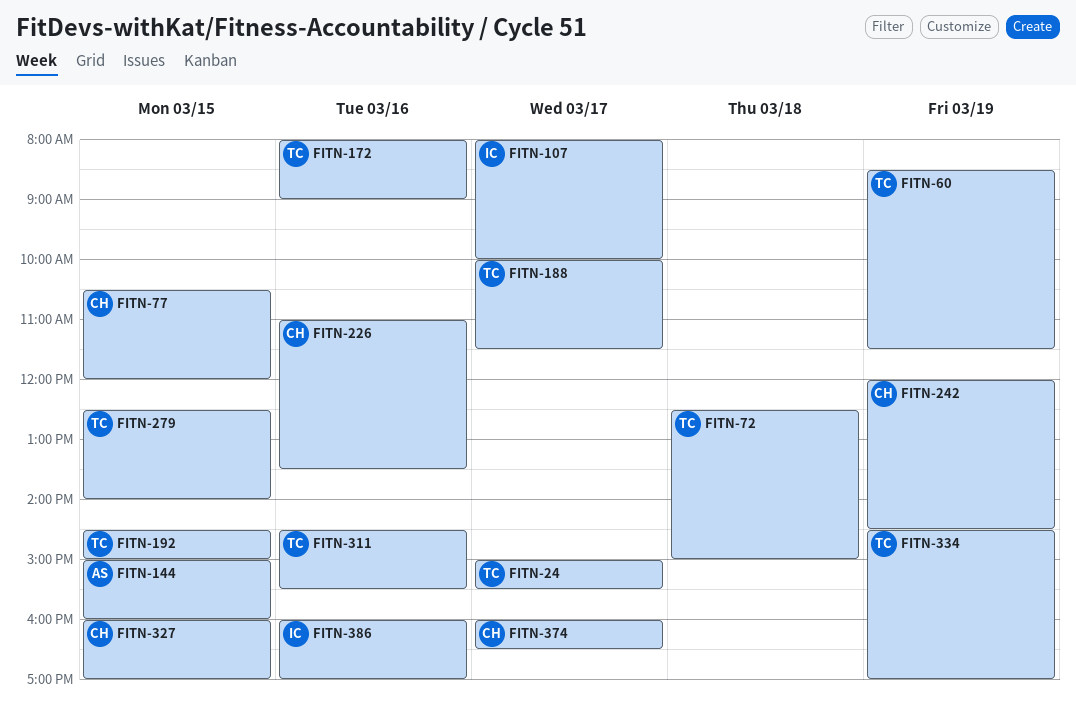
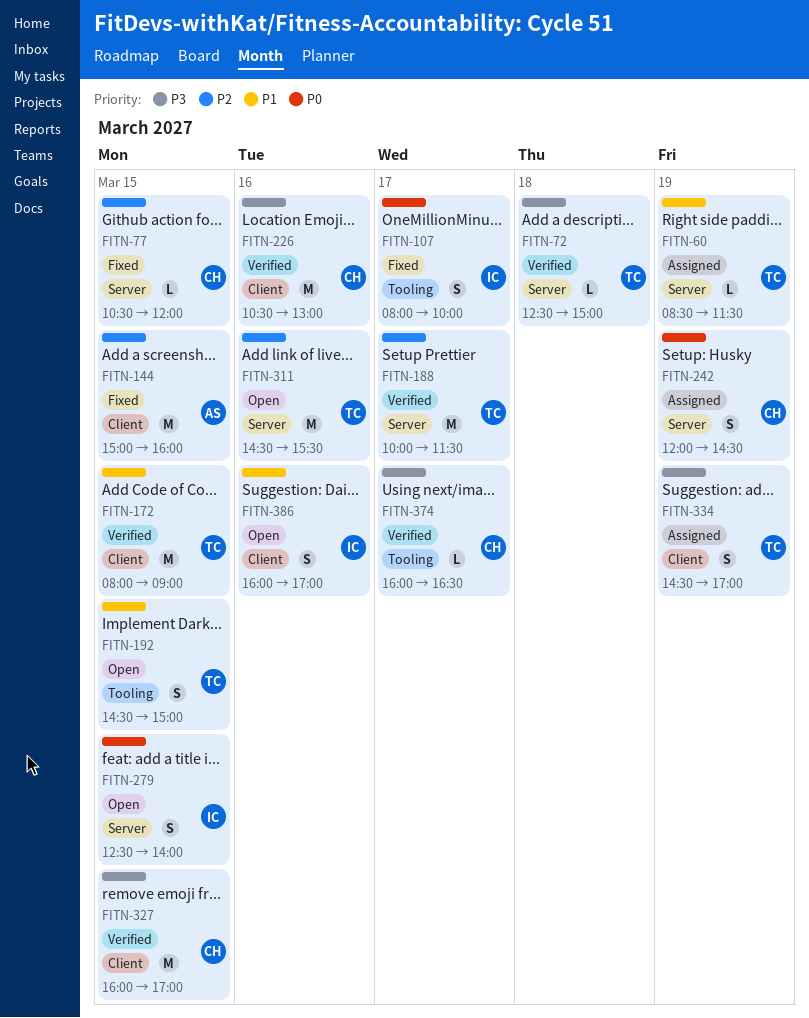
FITN-24: present -> none
FITN-172, day: Mar 16 -> Mar 15
FITN-226, begins: 11:00 -> 10:30
FITN-226, ends: 13:30 -> 13:00
FITN-279, owner: TC -> IC

